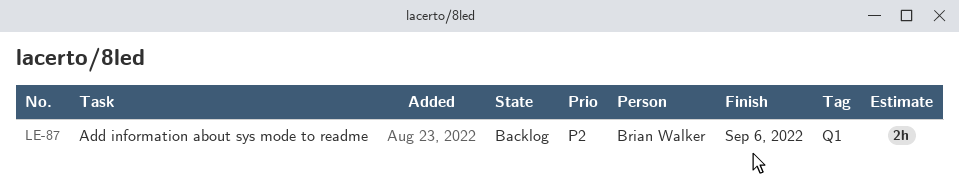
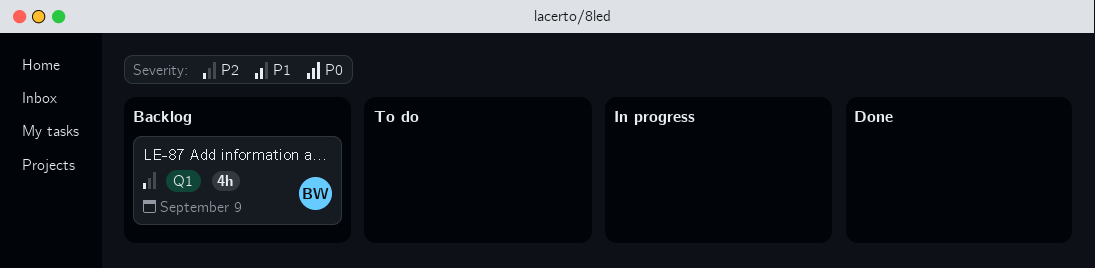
LE-87, estimate: 2h -> 4h
LE-87, due: Sep 6 -> Sep 9

